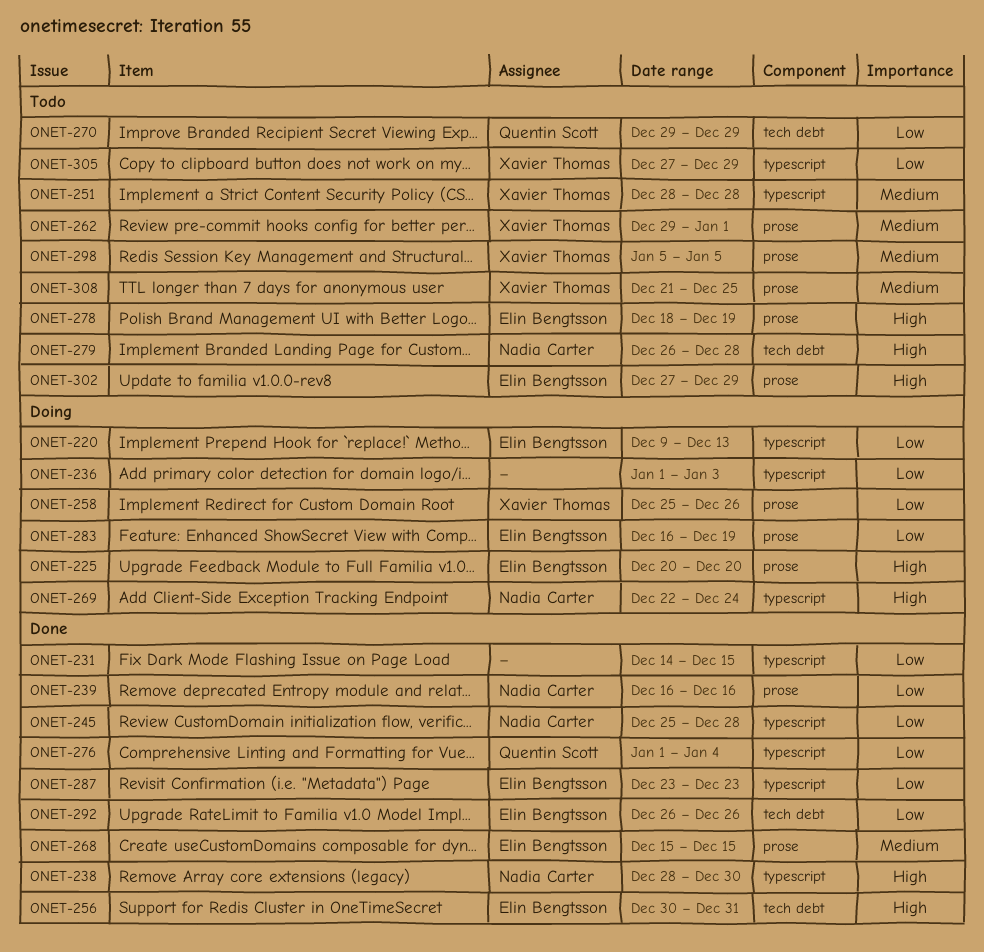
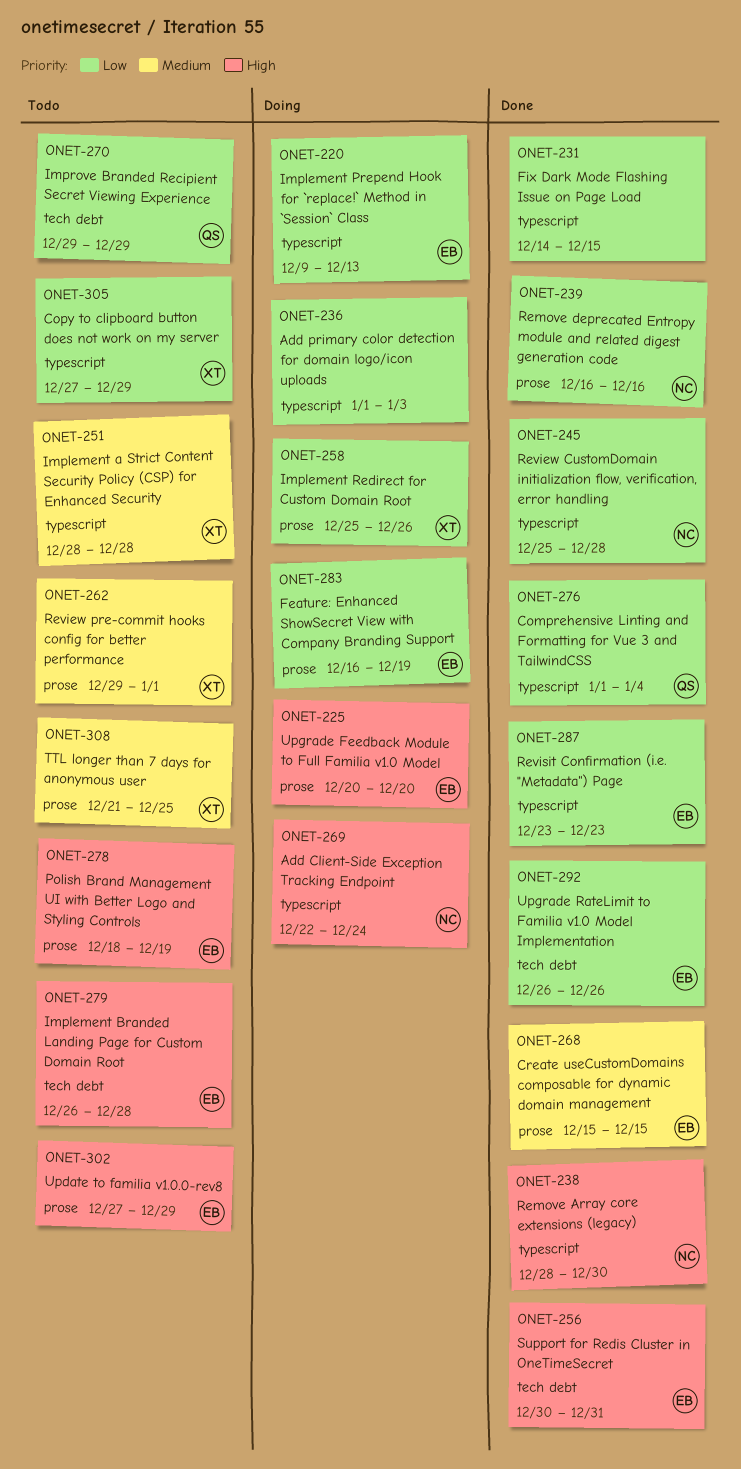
ONET-279, owner: Nadia Carter -> Elin Bengtsson
ONET-298: present -> none

